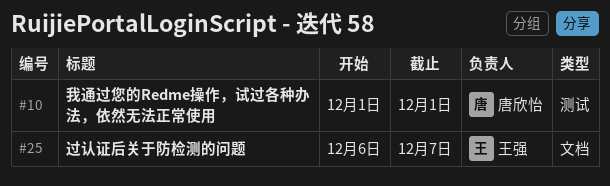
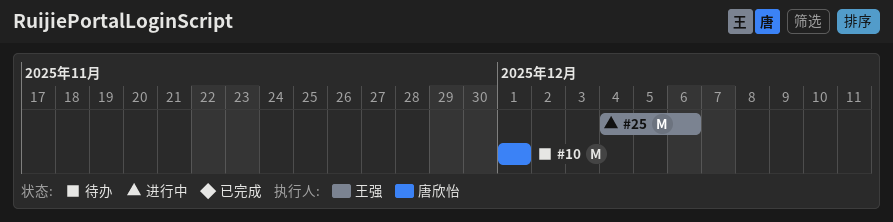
#25, start: Dec 6 -> Dec 4
#25, due: Dec 7 -> Dec 6

